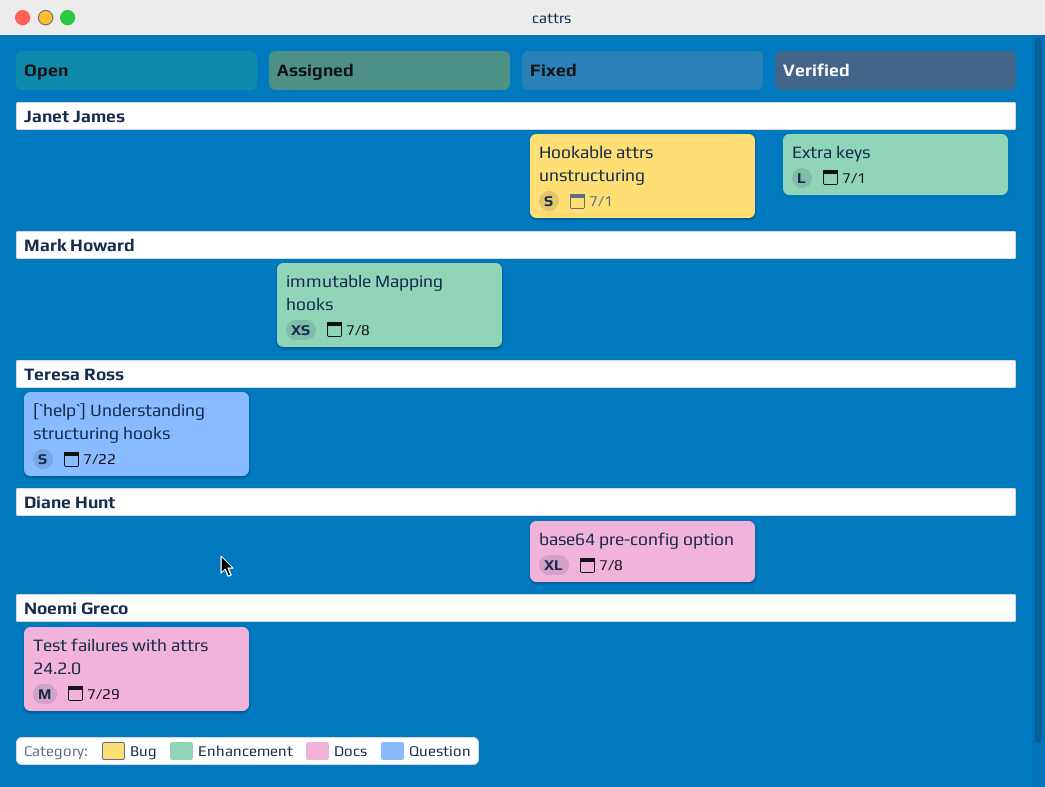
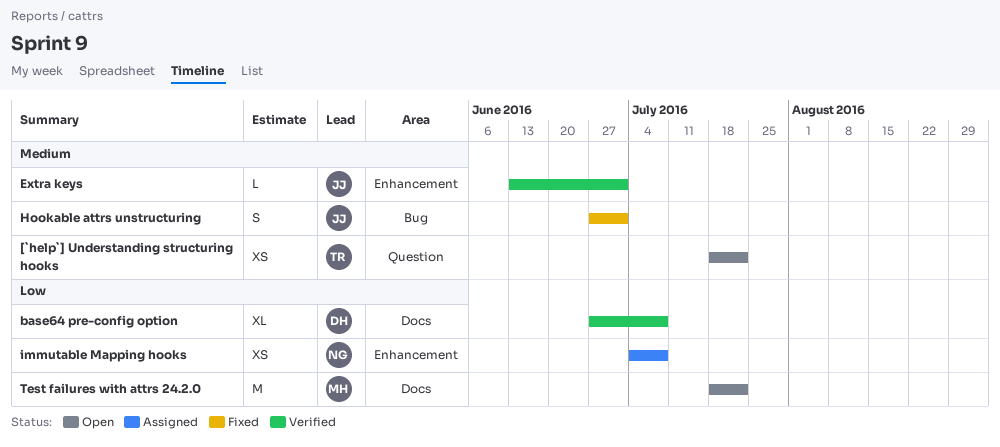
[`help`] Understanding structuring hooks, estimate: S -> XS
base64 pre-config option, status: Fixed -> Verified
immutable Mapping hooks, owner: Mark Howard -> Noemi Greco
Test failures with attrs 24.2.0, owner: Noemi Greco -> Mark Howard
Test failures with attrs 24.2.0, due: Jul 29 -> Jul 22

